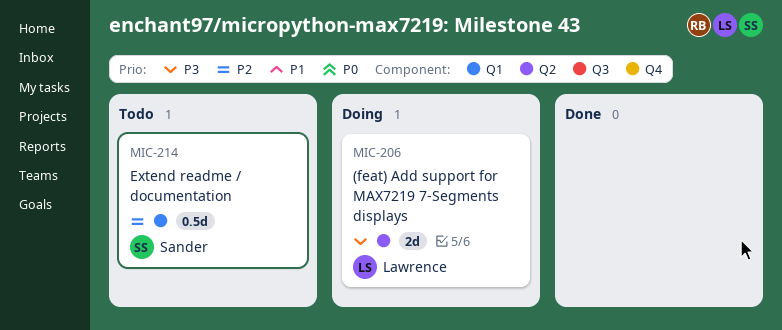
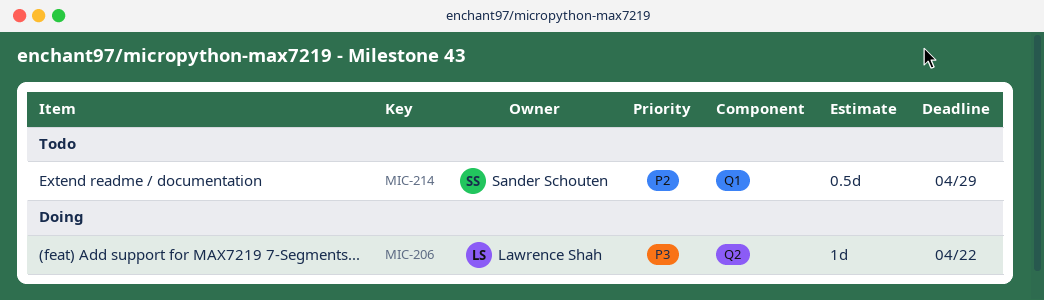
MIC-206, estimate: 2d -> 1d

